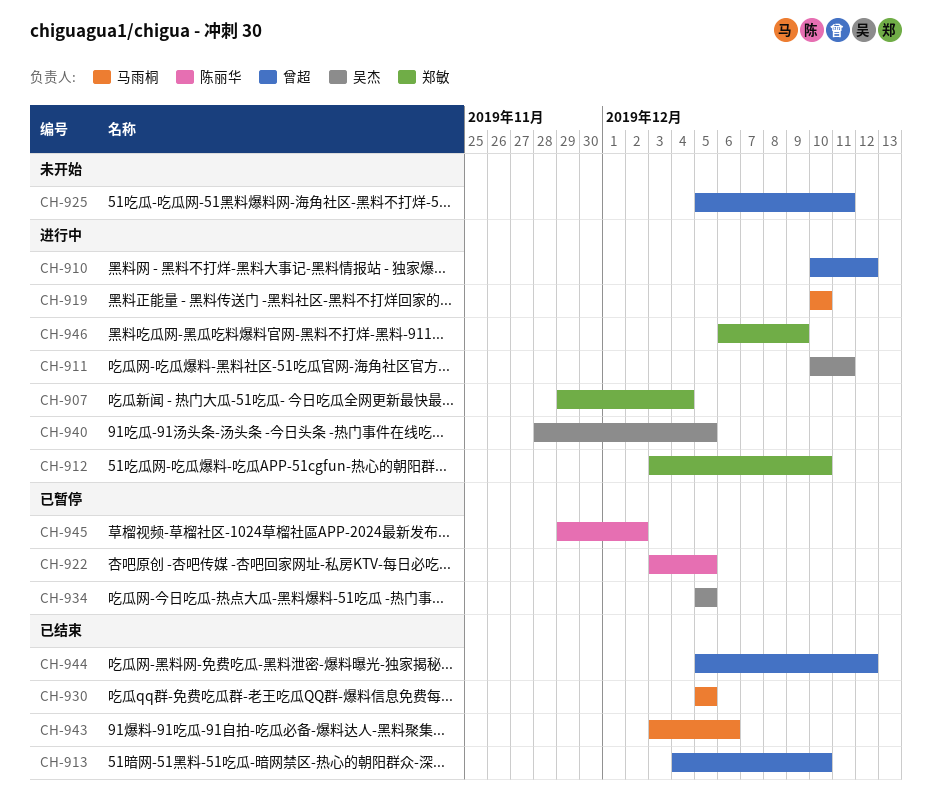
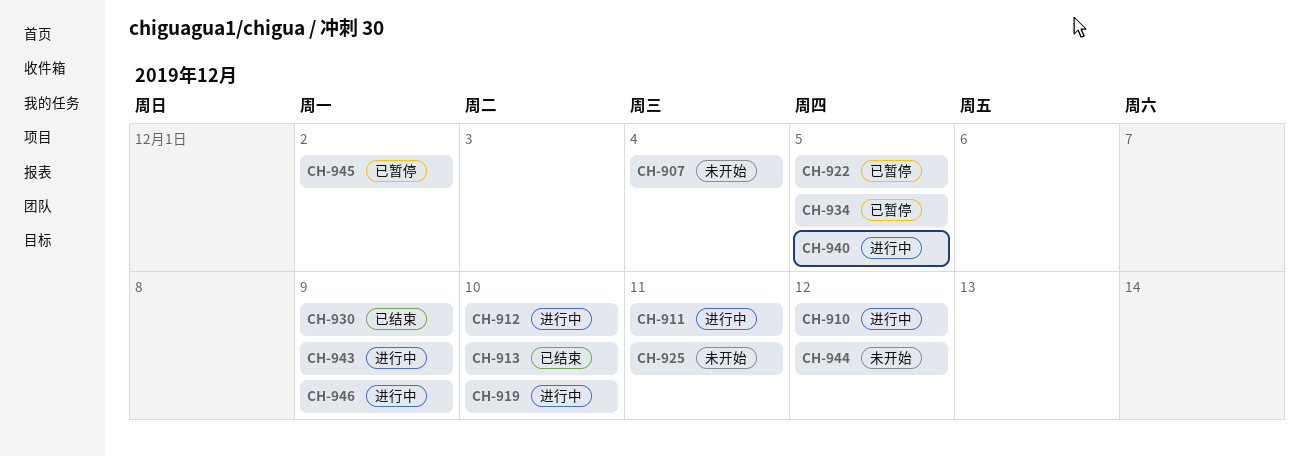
CH-907, status: 进行中 -> 未开始
CH-930, due: Dec 5 -> Dec 9
CH-943, status: 已结束 -> 进行中
CH-943, due: Dec 6 -> Dec 9
CH-944, status: 已结束 -> 未开始

